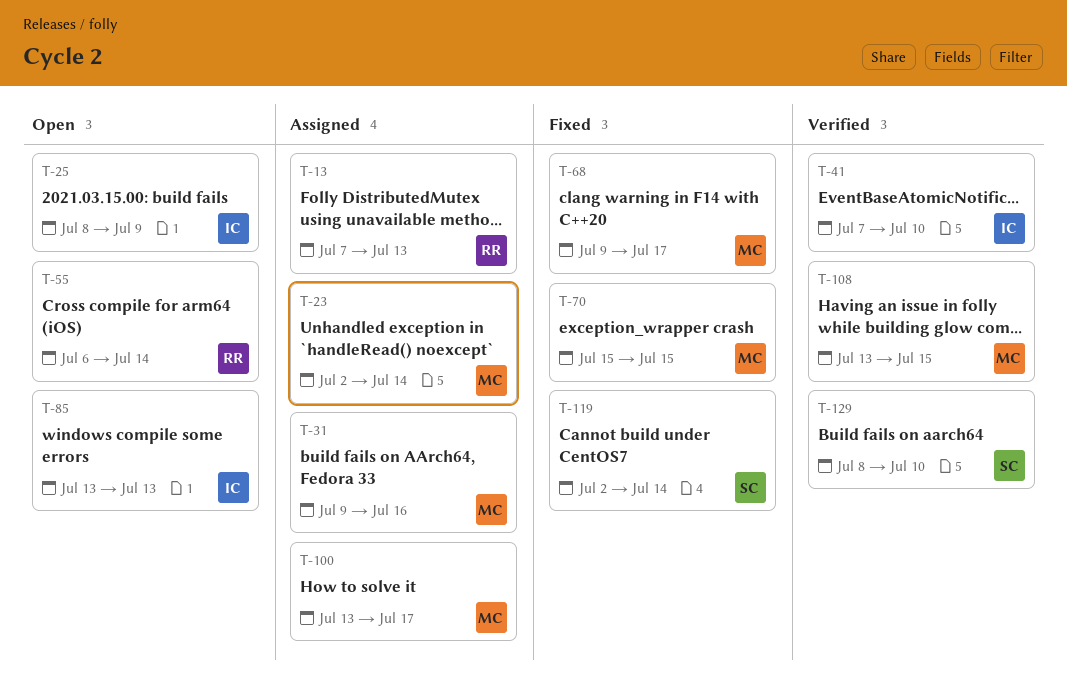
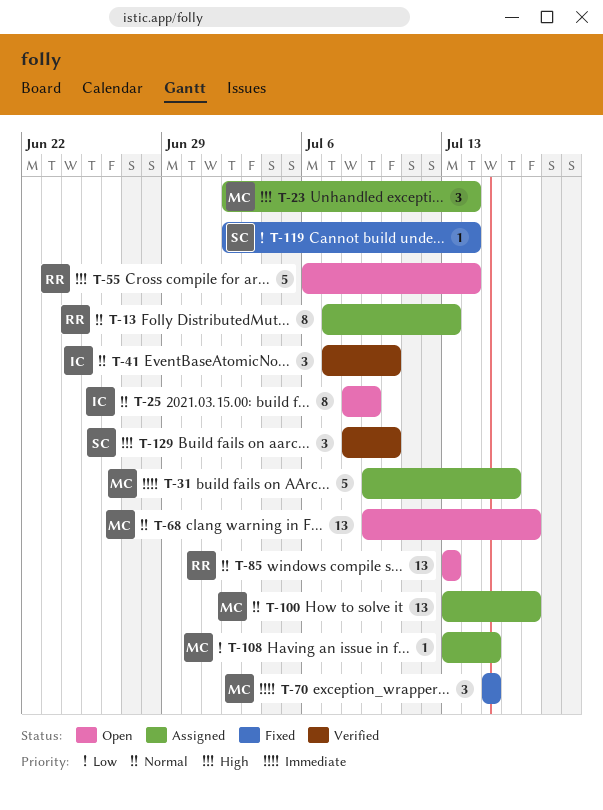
T-68, status: Fixed -> Open
T-85, owner: IC -> RR
T-108, status: Verified -> Assigned

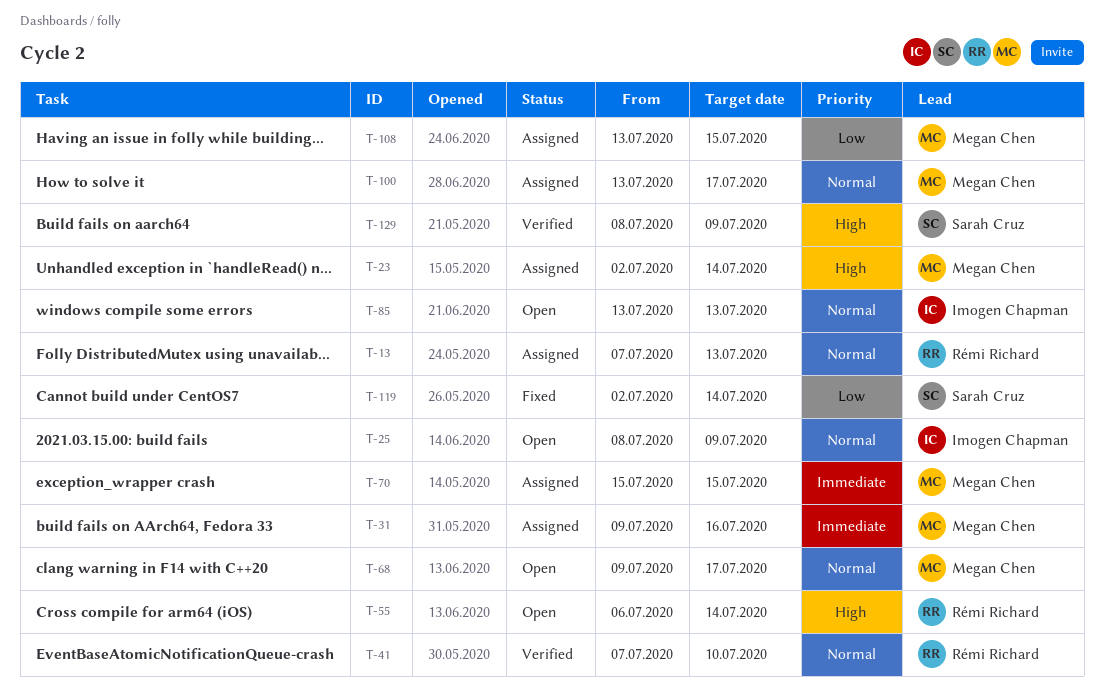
T-41, owner: Imogen Chapman -> Rémi Richard
T-70, status: Fixed -> Assigned
T-85, owner: Rémi Richard -> Imogen Chapman
T-129, due: Jul 10 -> Jul 9

